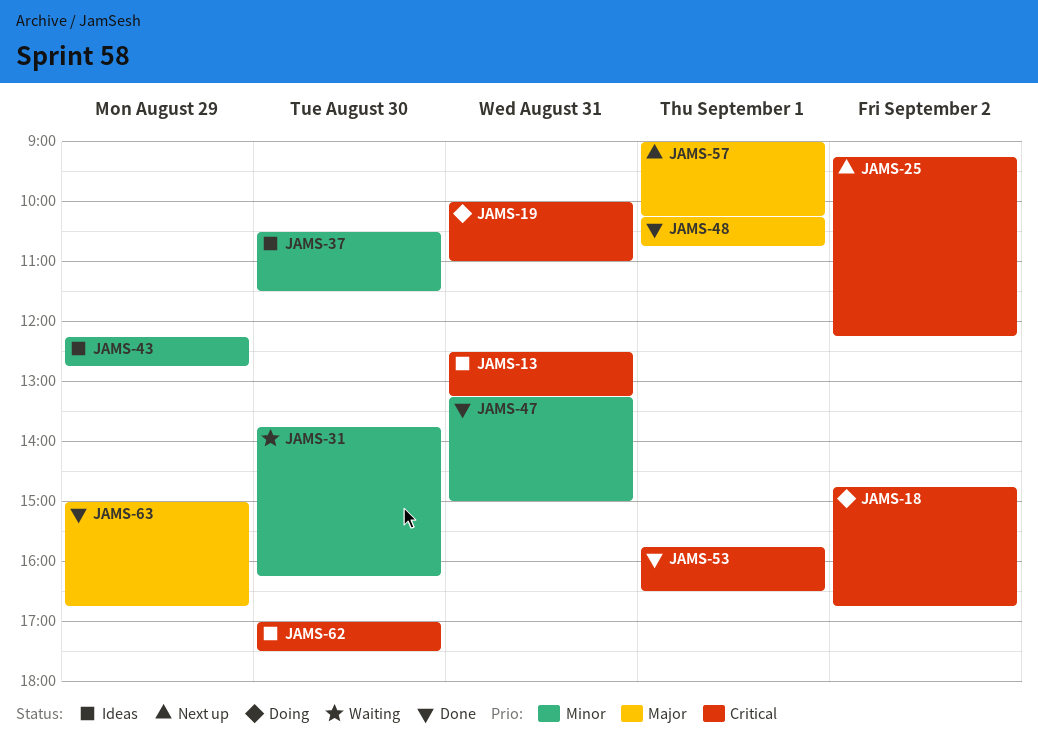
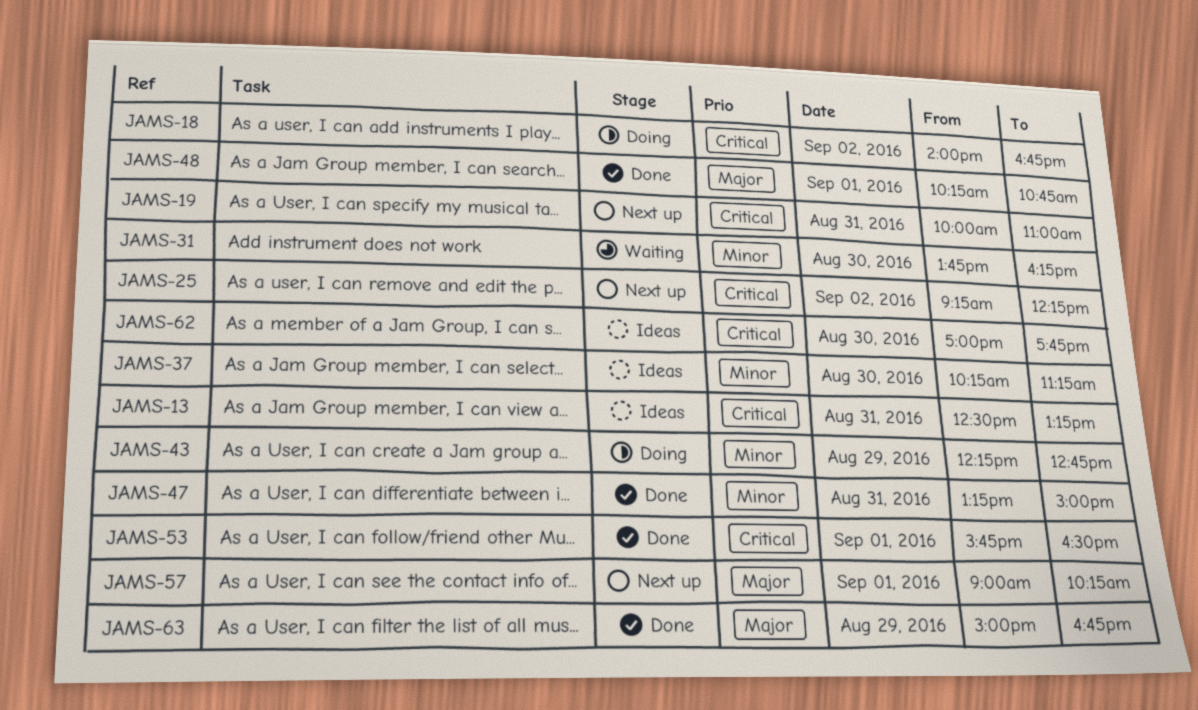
JAMS-18, begins: 14:45 -> 14:00
JAMS-19, status: Doing -> Next up
JAMS-37, begins: 10:30 -> 10:15
JAMS-37, ends: 11:30 -> 11:15
JAMS-43, status: Ideas -> Doing
JAMS-62, ends: 17:30 -> 17:45

